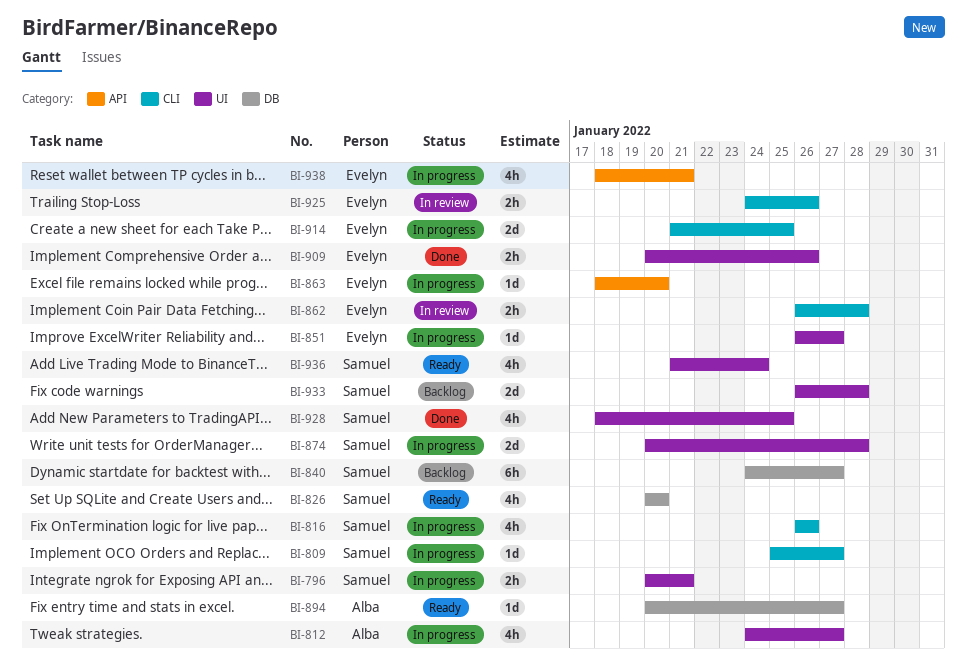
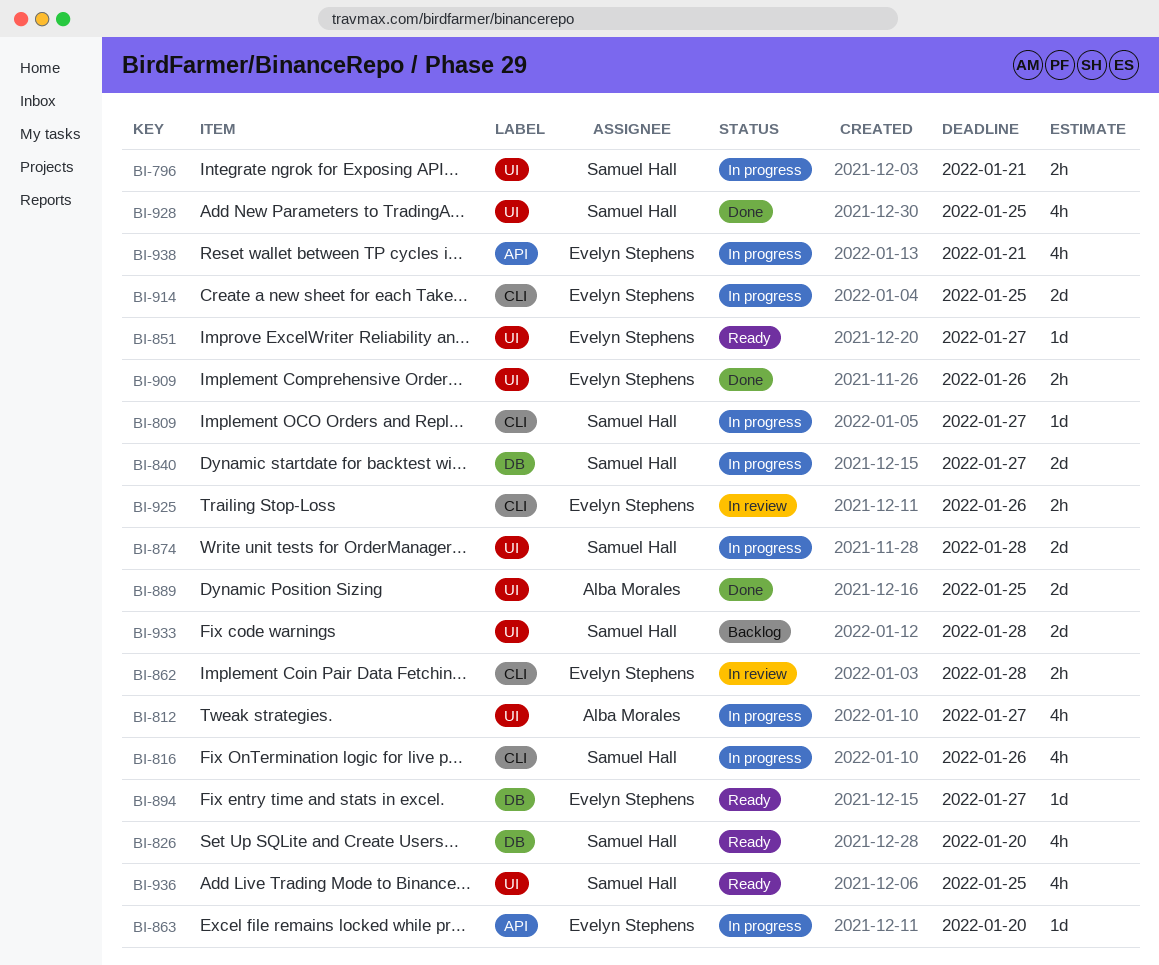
BI-840, status: Backlog -> In progress
BI-840, estimate: 6h -> 2d
BI-851, status: In progress -> Ready
BI-889: none -> present
BI-894, owner: Alba Morales -> Evelyn Stephens
BI-936, due: Jan 24 -> Jan 25

